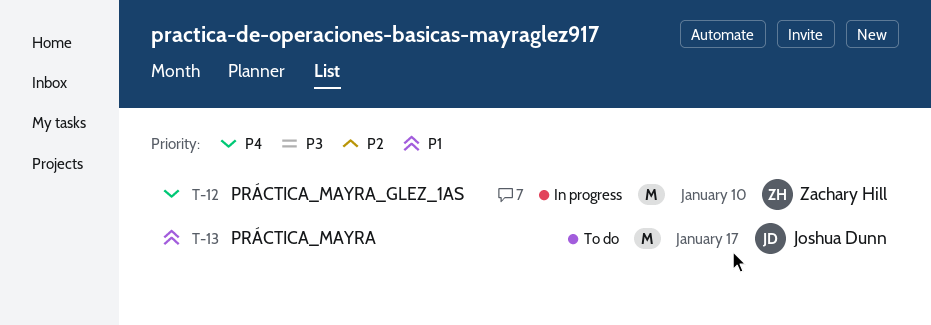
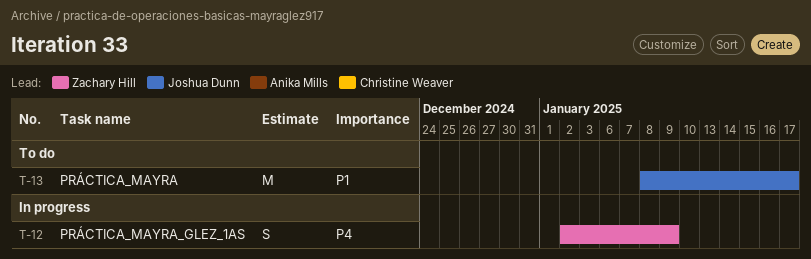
T-12, estimate: M -> S
T-12, due: Jan 10 -> Jan 9

